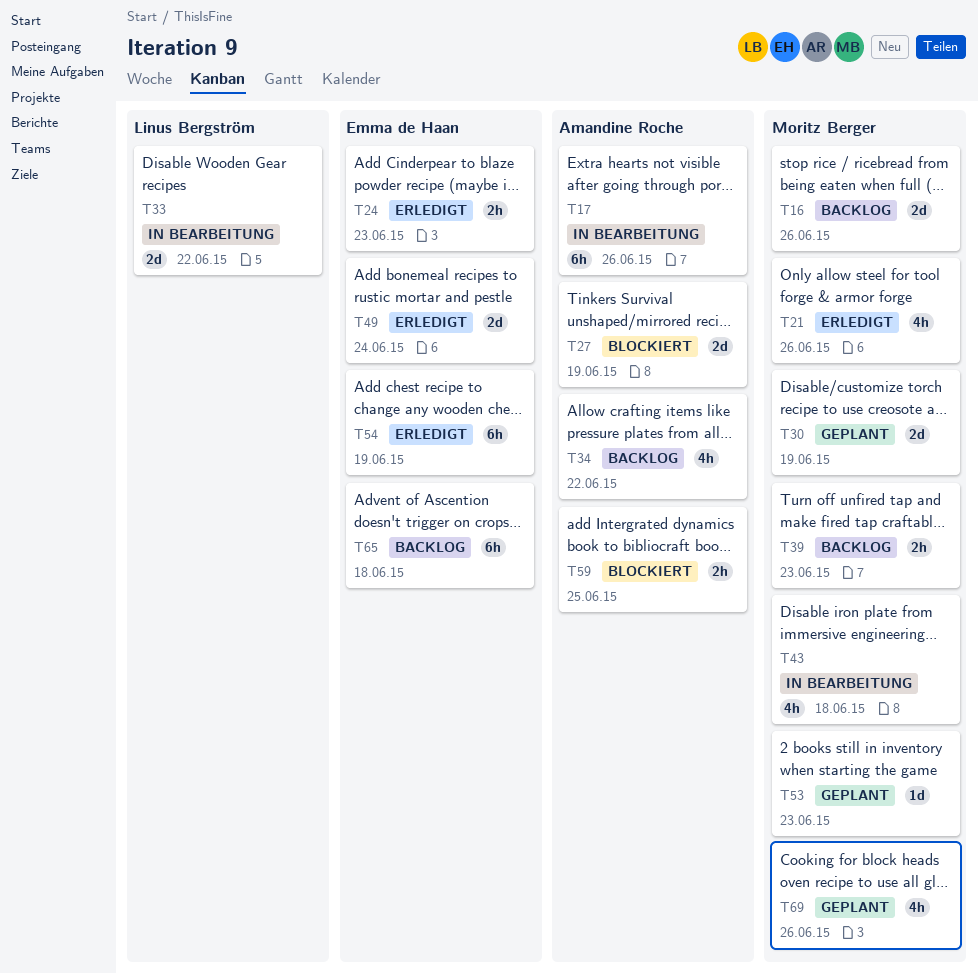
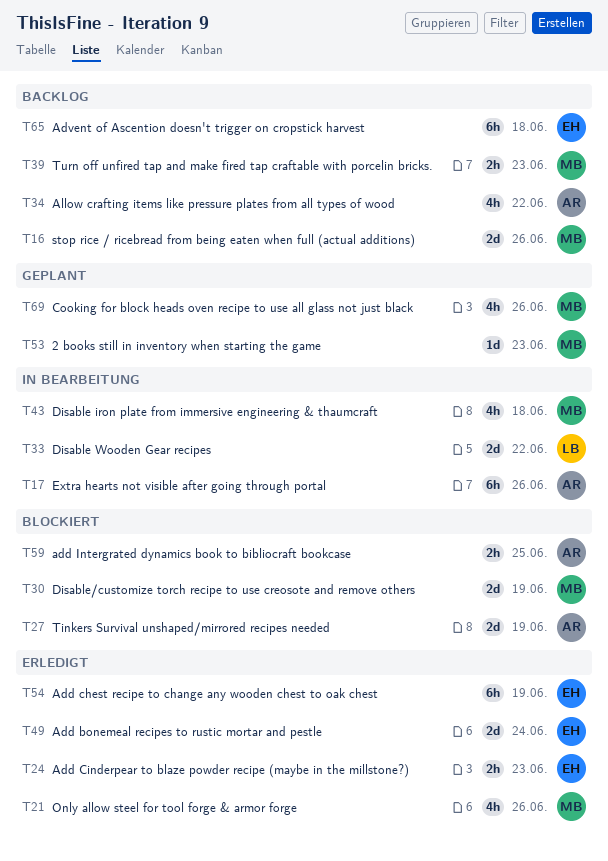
T30, status: Geplant -> Blockiert

